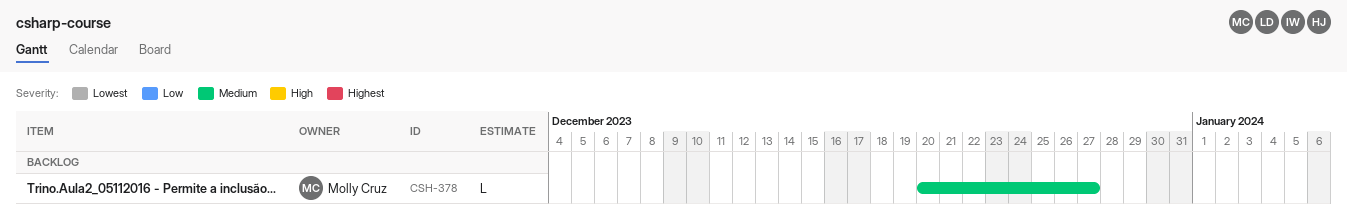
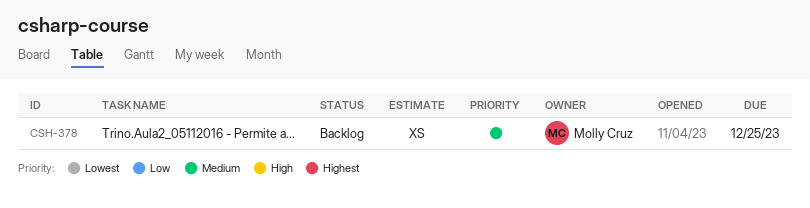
CSH-378, estimate: L -> XS
CSH-378, due: Dec 27 -> Dec 25

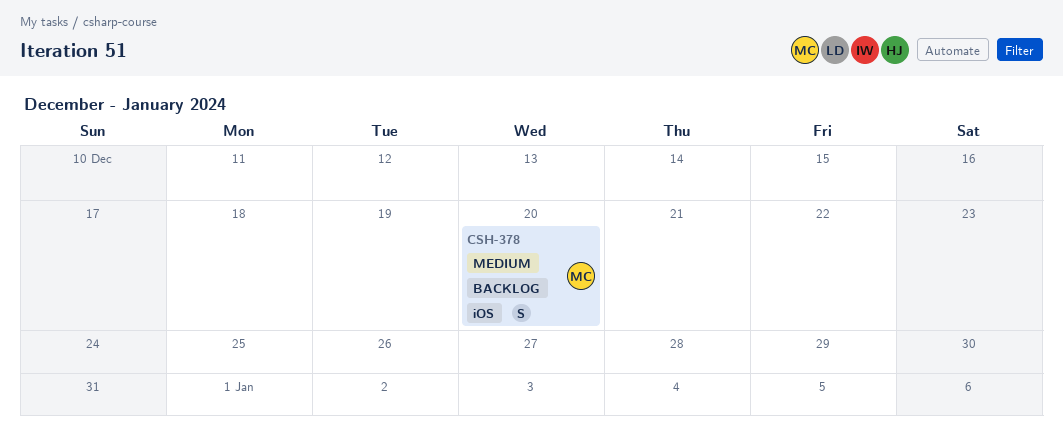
CSH-378, estimate: XS -> S
CSH-378, due: Dec 25 -> Dec 20

